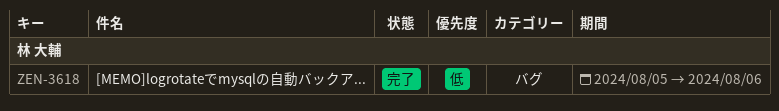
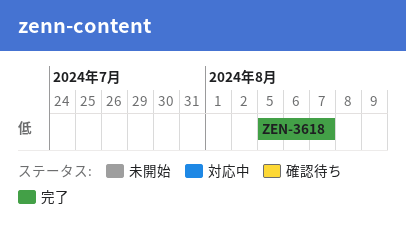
ZEN-3618, due: Aug 6 -> Aug 7

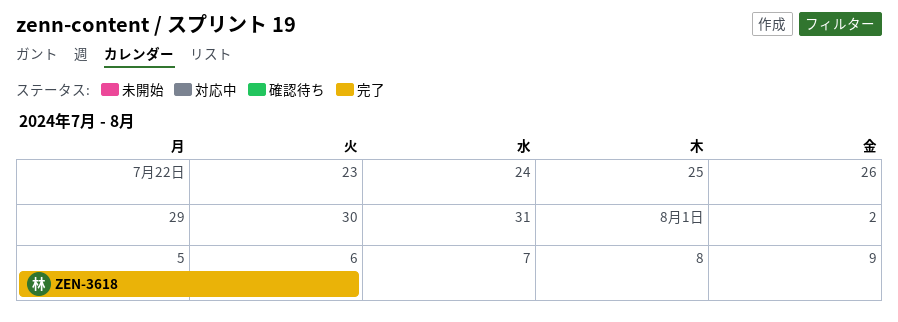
ZEN-3618, due: Aug 7 -> Aug 6

